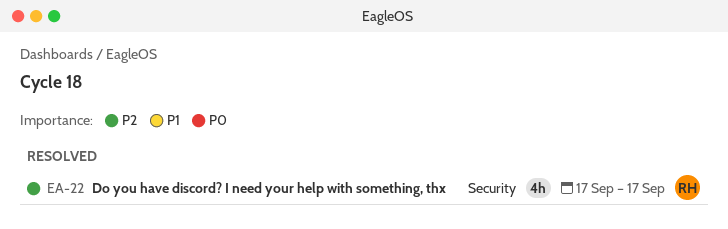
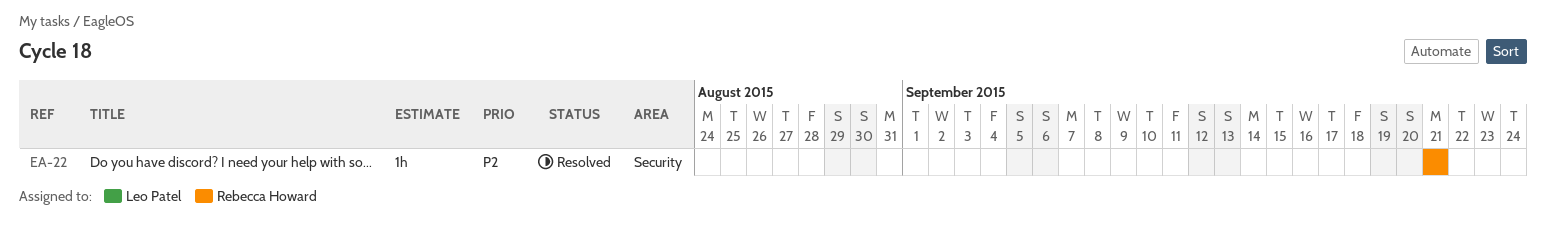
EA-22, estimate: 4h -> 1h
EA-22, start: Sep 17 -> Sep 21
EA-22, due: Sep 17 -> Sep 21

